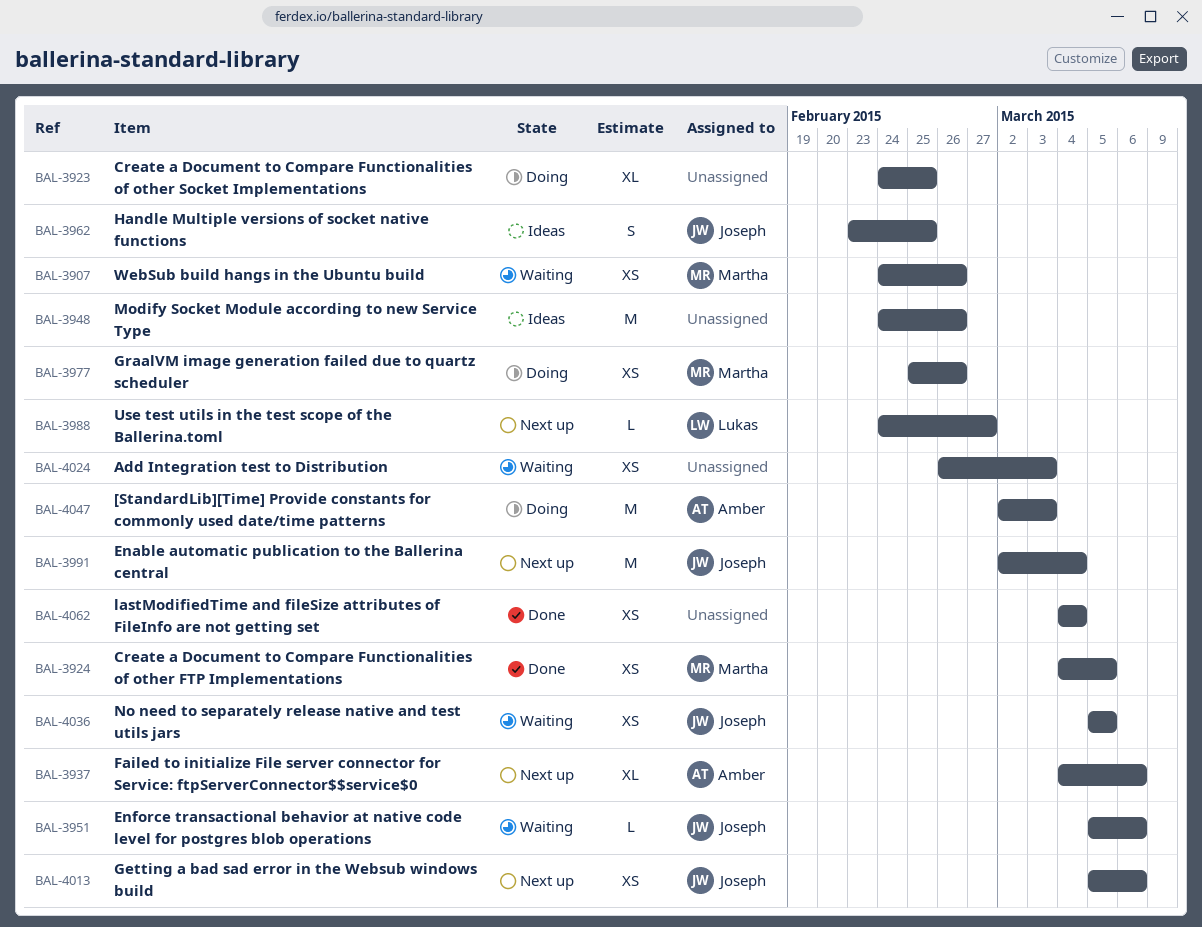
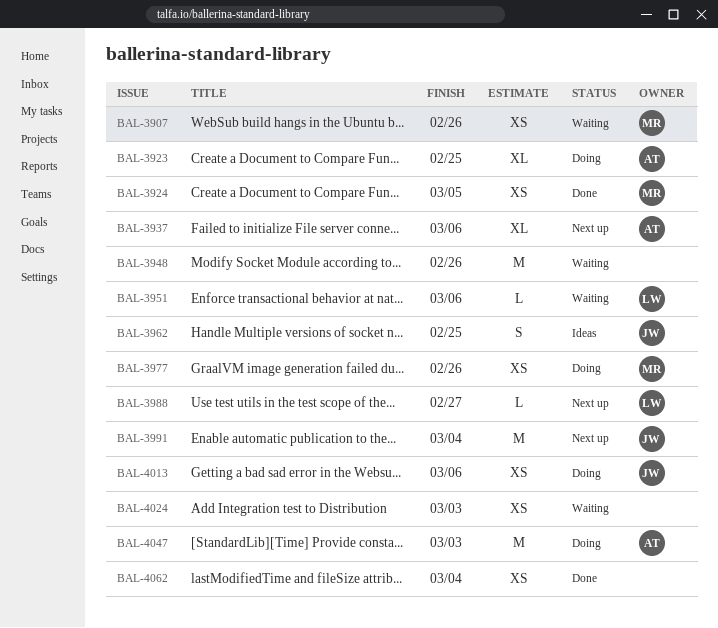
BAL-3923, owner: none -> Amber
BAL-3948, status: Ideas -> Waiting
BAL-3951, owner: Joseph -> Lukas
BAL-4013, status: Next up -> Doing
BAL-4036: present -> none

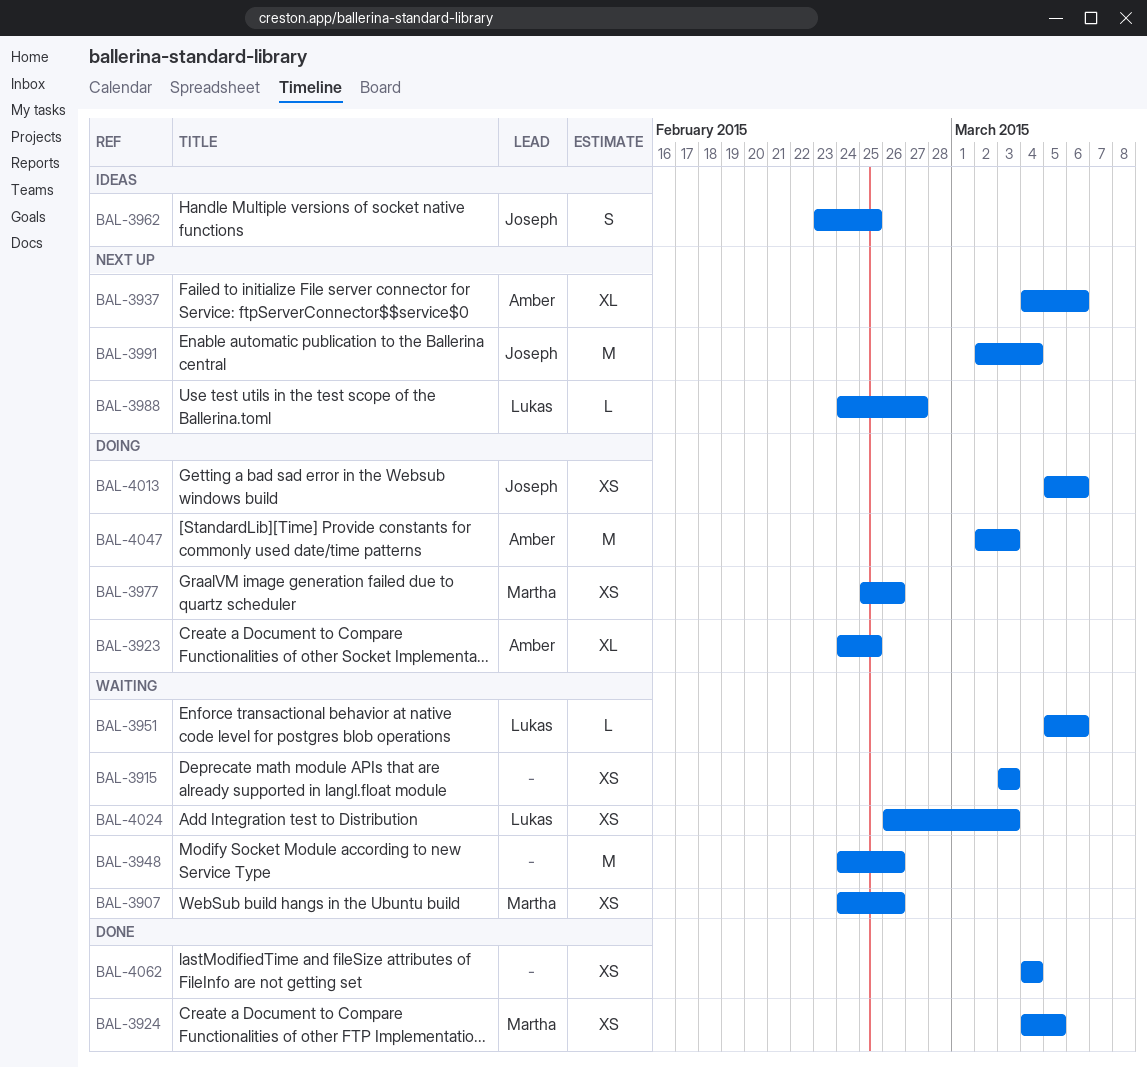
BAL-3915: none -> present
BAL-4024, owner: none -> Lukas

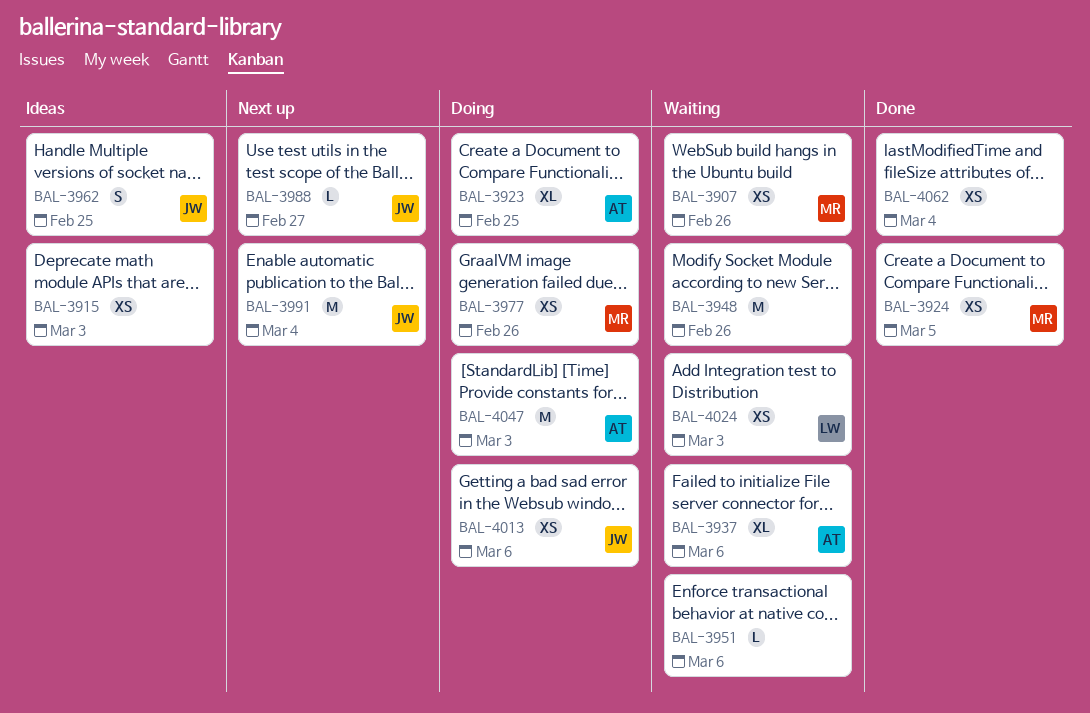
BAL-3915, status: Waiting -> Ideas
BAL-3937, status: Next up -> Waiting
BAL-3951, owner: Lukas -> none
BAL-3988, owner: Lukas -> Joseph

